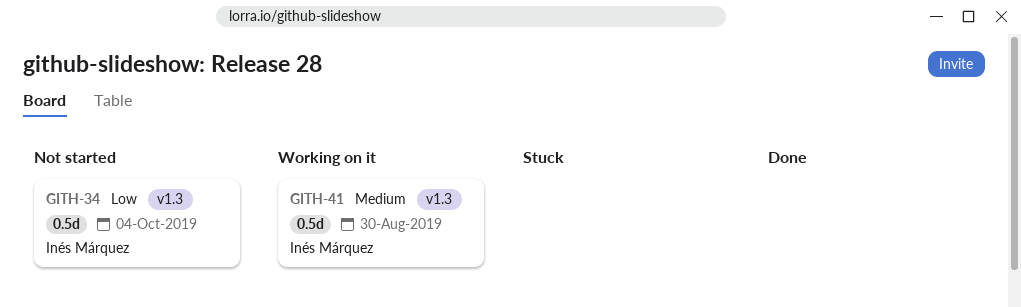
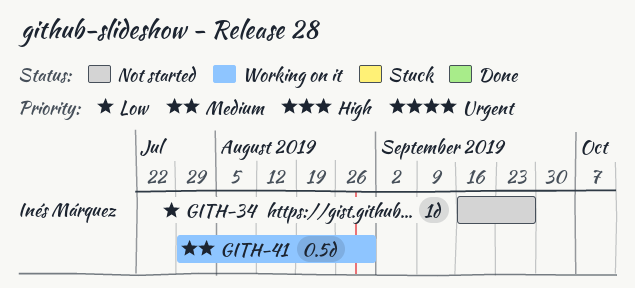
GITH-34, estimate: 0.5d -> 1d
GITH-34, due: Oct 4 -> Sep 27

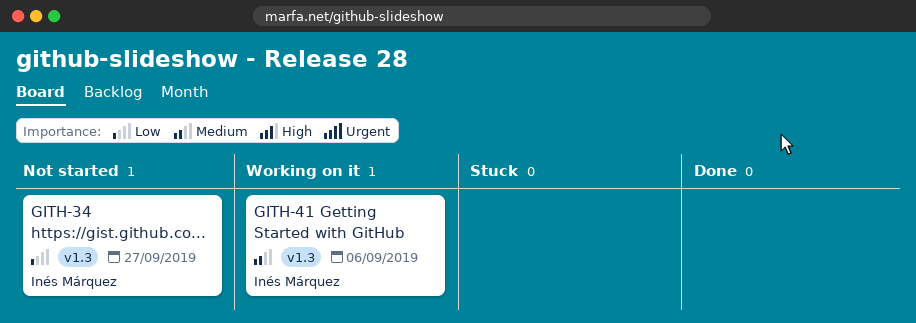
GITH-41, due: Aug 30 -> Sep 6

